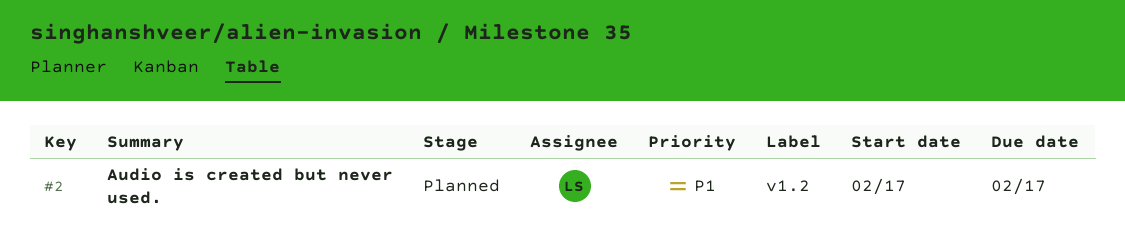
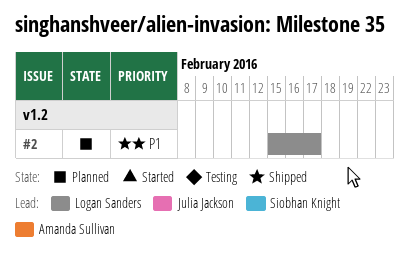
#2, start: Feb 17 -> Feb 15

